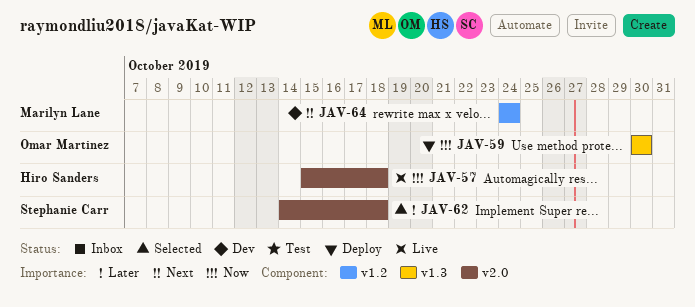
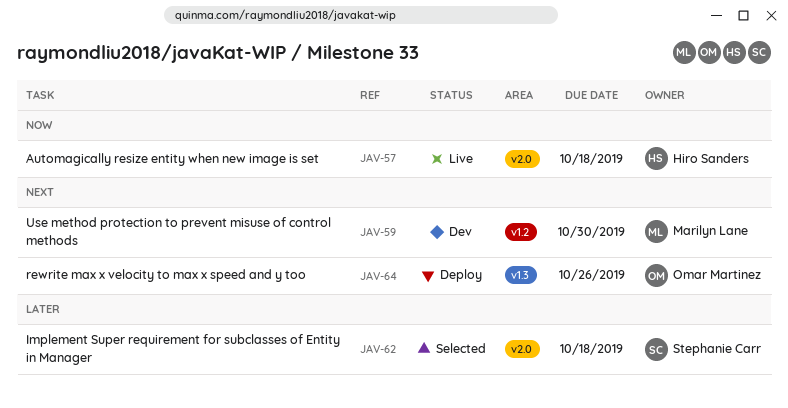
JAV-59, status: Deploy -> Dev
JAV-59, owner: Omar Martinez -> Marilyn Lane
JAV-59, priority: Now -> Next
JAV-59, label: v1.3 -> v1.2
JAV-64, status: Dev -> Deploy
JAV-64, owner: Marilyn Lane -> Omar Martinez
JAV-64, label: v1.2 -> v1.3
JAV-64, due: Oct 24 -> Oct 26

